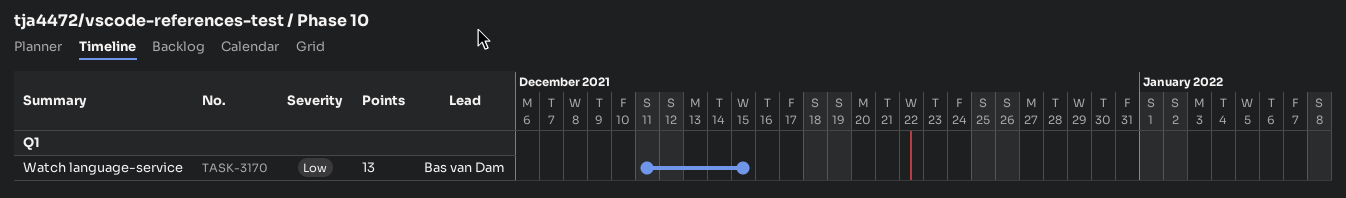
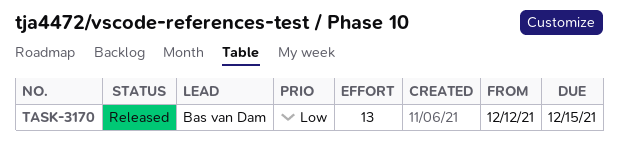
TASK-3170, start: Dec 11 -> Dec 12

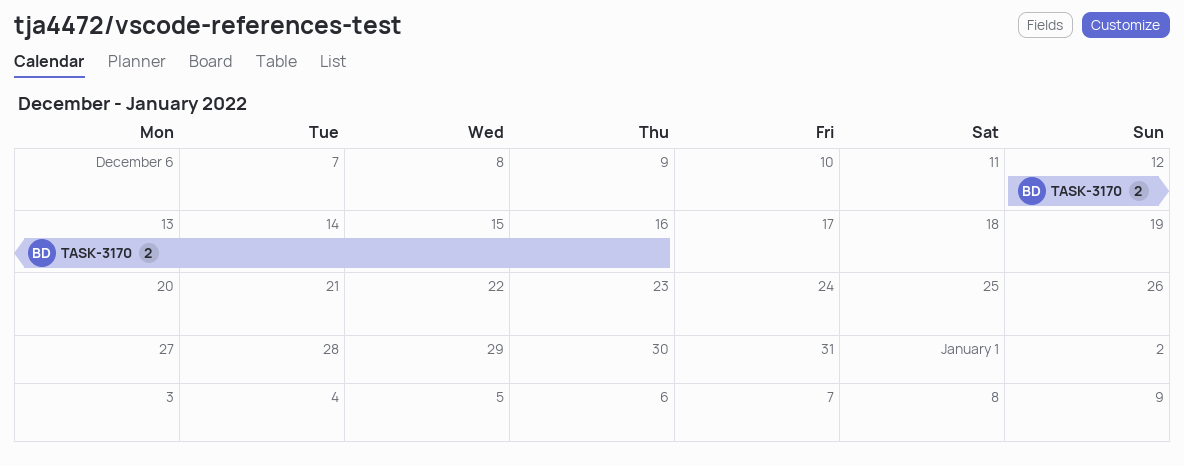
TASK-3170, estimate: 13 -> 2
TASK-3170, due: Dec 15 -> Dec 16

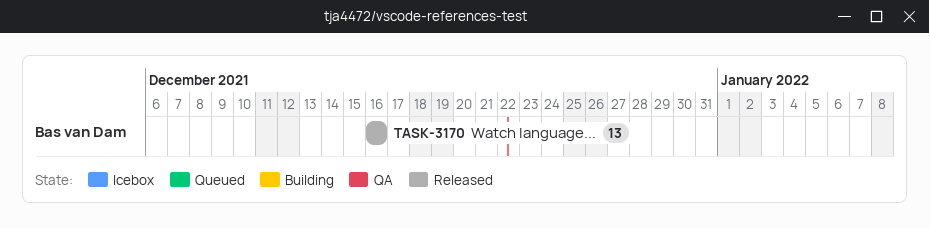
TASK-3170, estimate: 2 -> 13
TASK-3170, start: Dec 12 -> Dec 16

